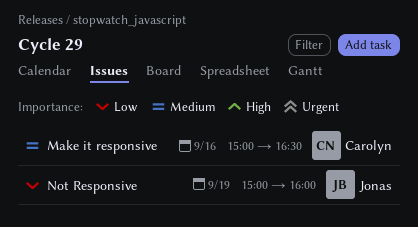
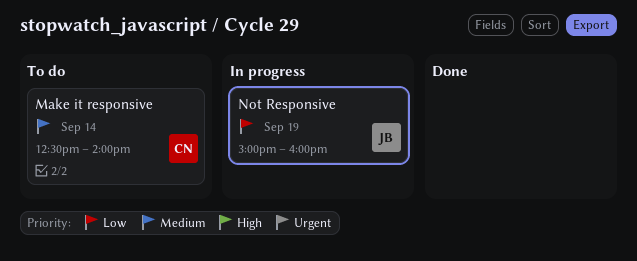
Make it responsive, day: Sep 16 -> Sep 14
Make it responsive, begins: 15:00 -> 12:30
Make it responsive, ends: 16:30 -> 14:00

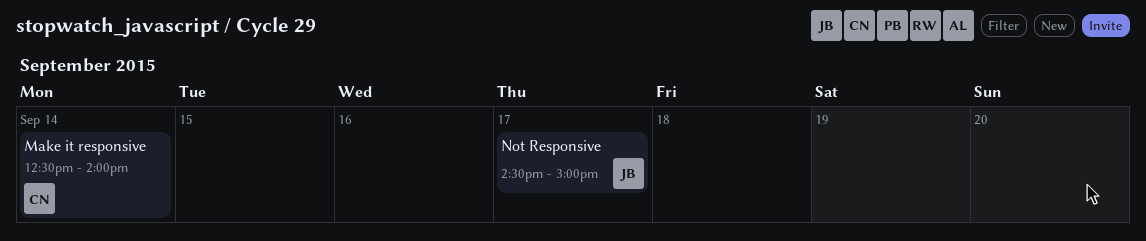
Not Responsive, day: Sep 19 -> Sep 17
Not Responsive, begins: 15:00 -> 14:30
Not Responsive, ends: 16:00 -> 15:00

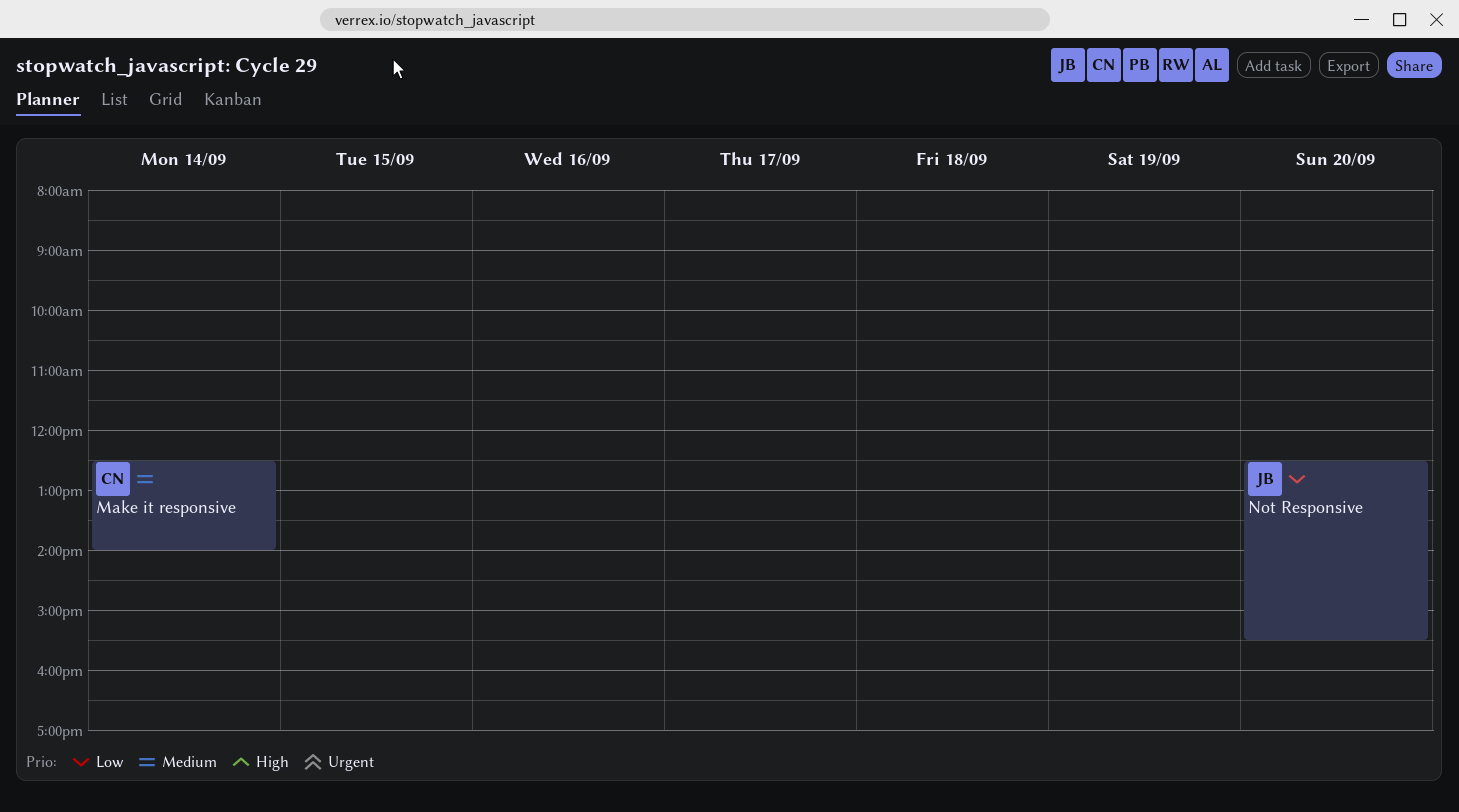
Not Responsive, day: Sep 17 -> Sep 20
Not Responsive, begins: 14:30 -> 12:30
Not Responsive, ends: 15:00 -> 15:30

